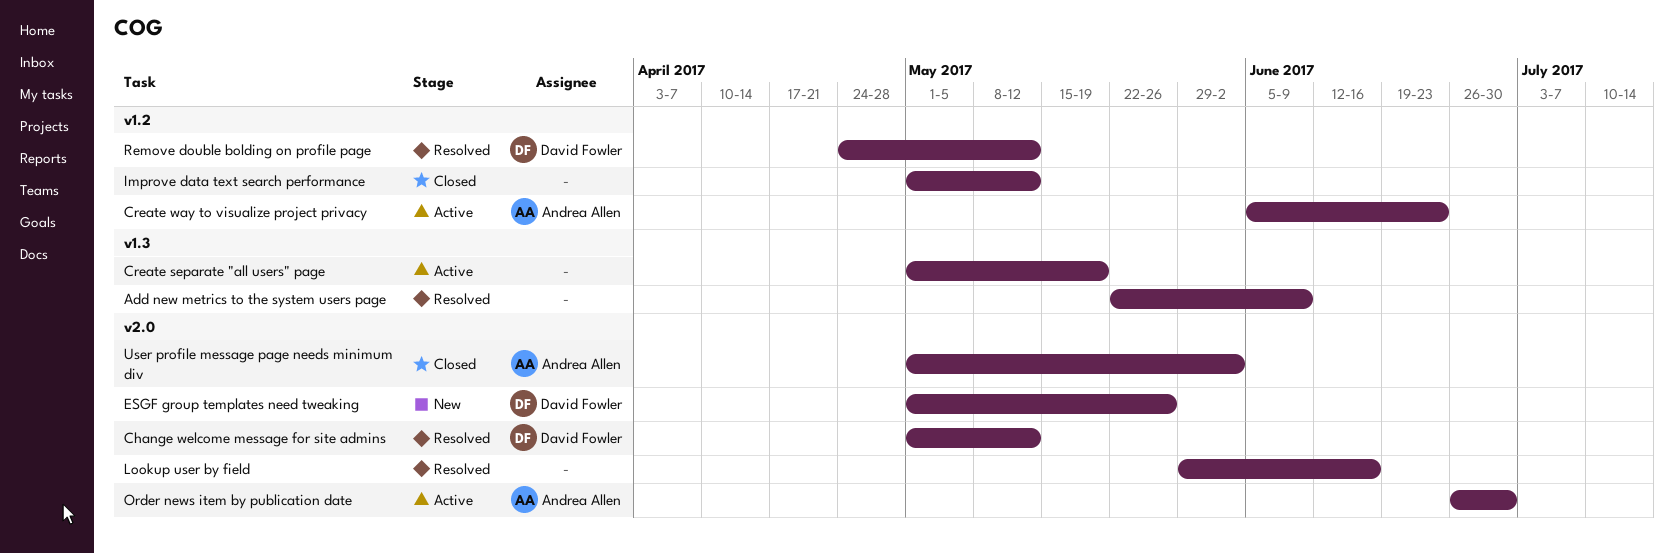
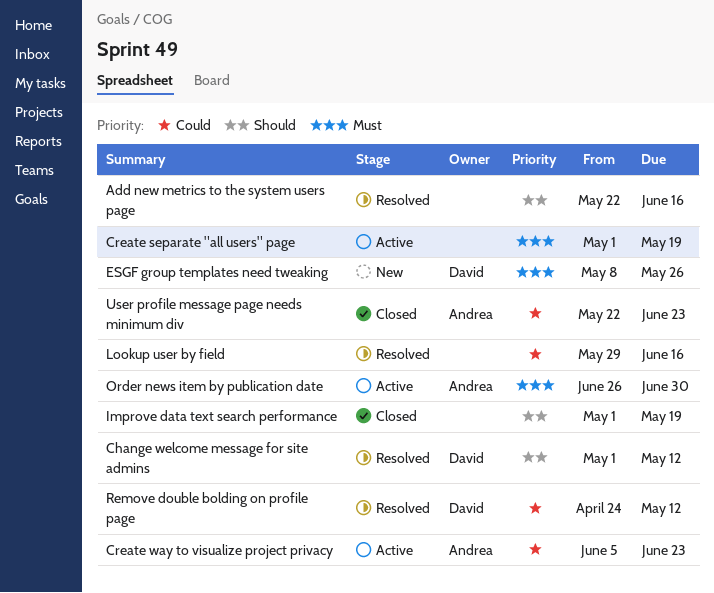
Add new metrics to the system users page, due: Jun 9 -> Jun 16
ESGF group templates need tweaking, start: May 1 -> May 8
Improve data text search performance, due: May 12 -> May 19
User profile message page needs minimum div, start: May 1 -> May 22
User profile message page needs minimum div, due: Jun 2 -> Jun 23

